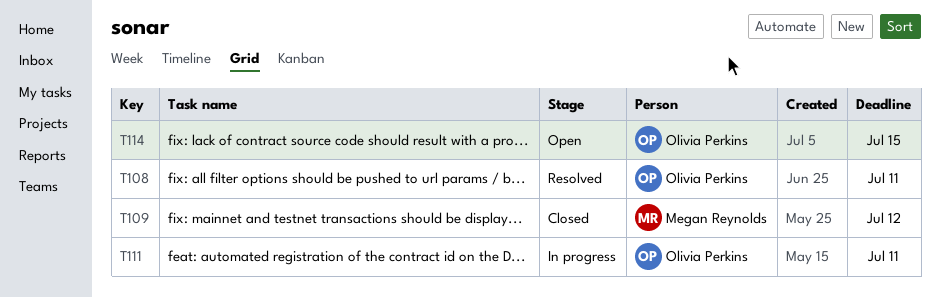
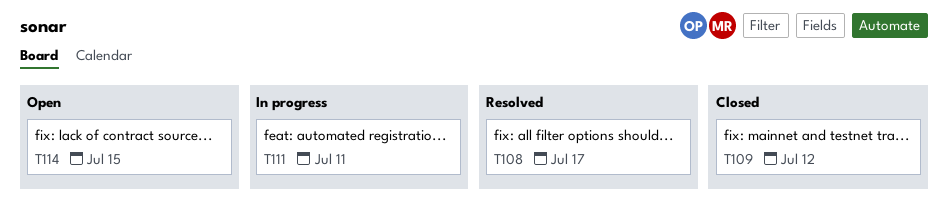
T108, due: Jul 11 -> Jul 17

